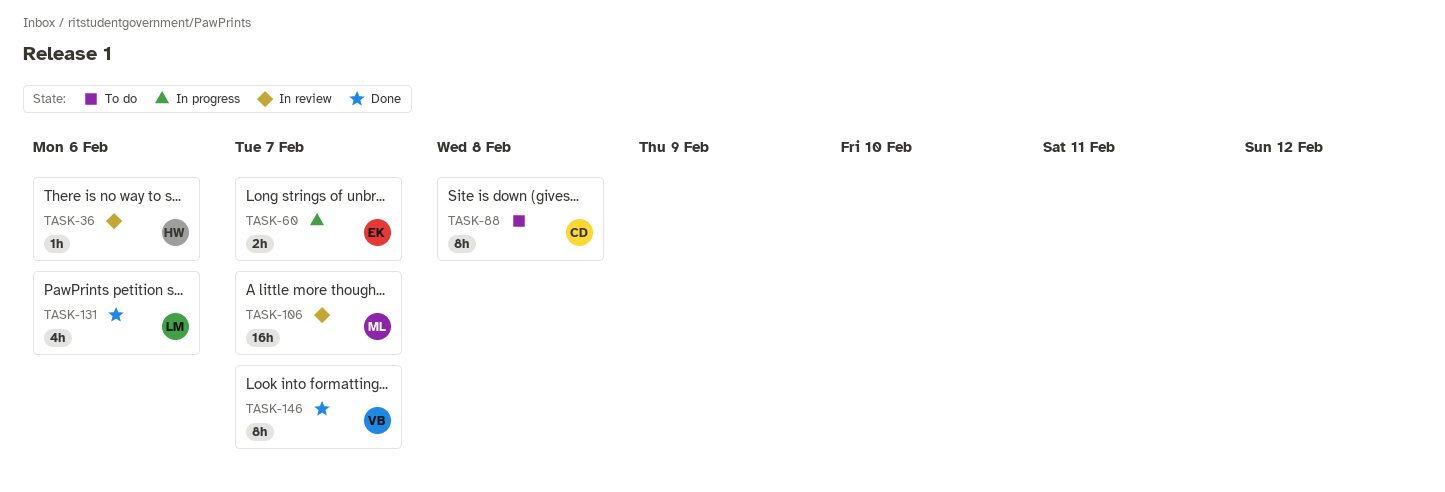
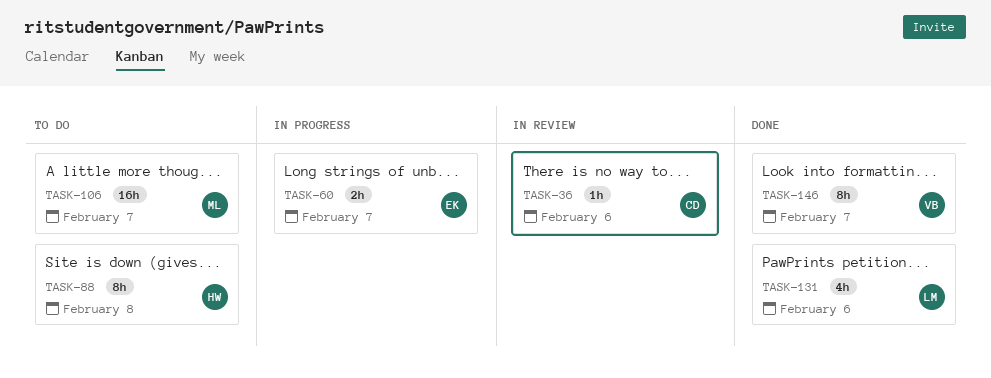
TASK-36, owner: HW -> CD
TASK-88, owner: CD -> HW
TASK-106, status: In review -> To do

